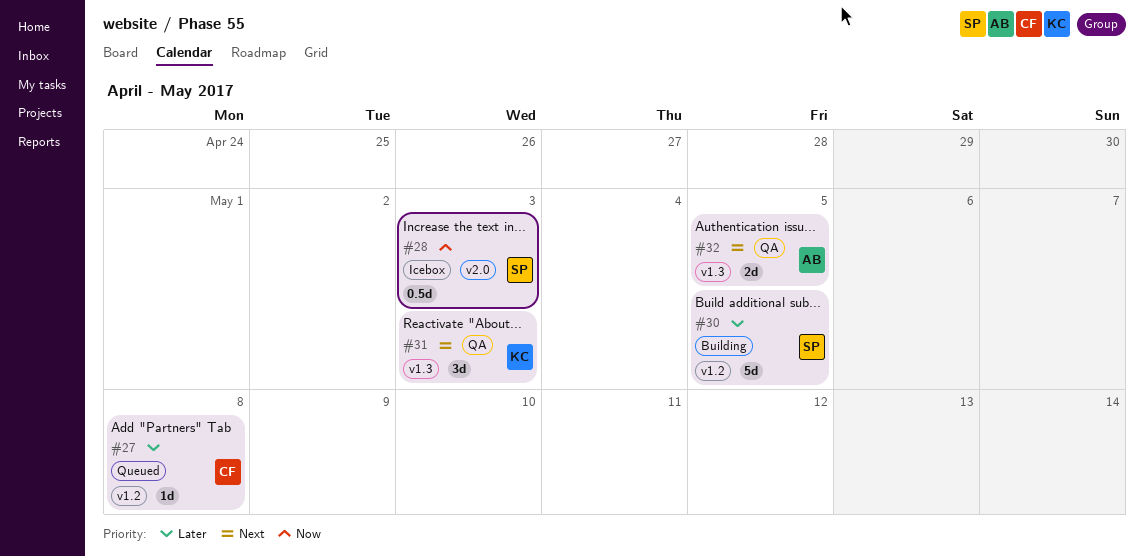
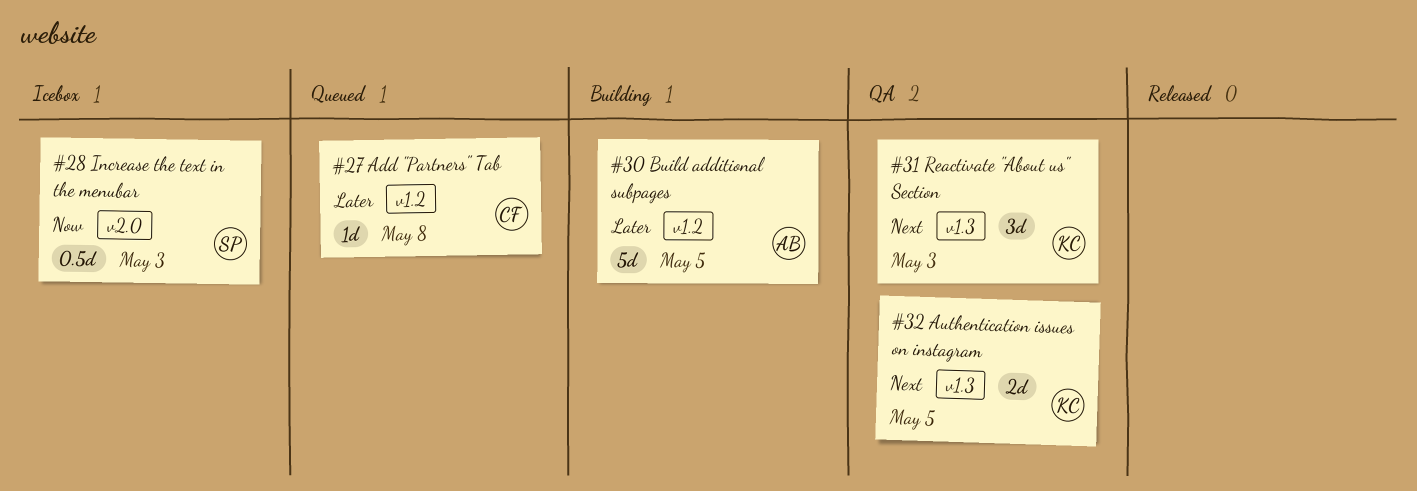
#30, owner: SP -> AB
#32, owner: AB -> KC

